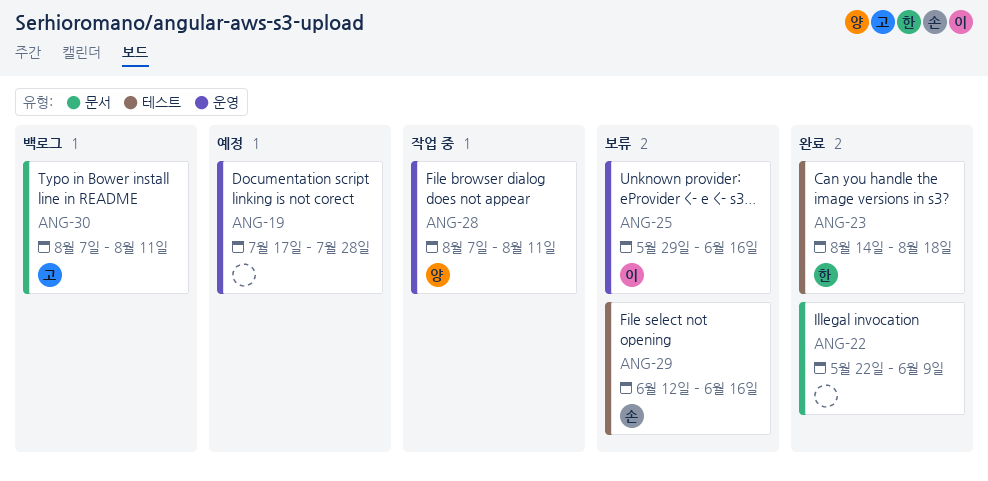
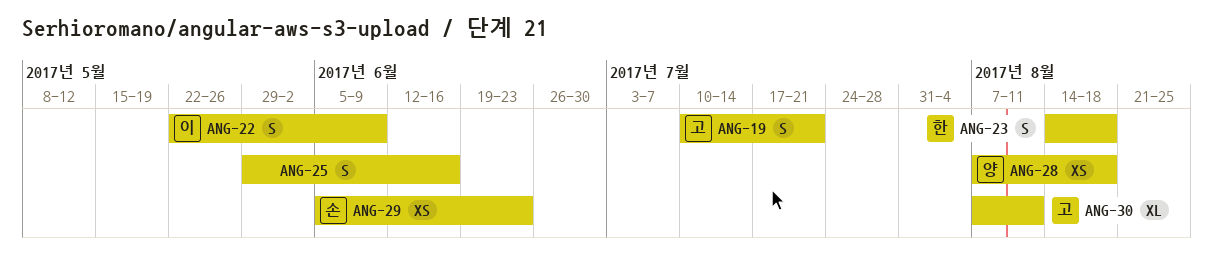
ANG-19, owner: none -> 고
ANG-19, start: Jul 17 -> Jul 10
ANG-19, due: Jul 28 -> Jul 21
ANG-22, owner: none -> 이
ANG-25, owner: 이 -> none
ANG-28, due: Aug 11 -> Aug 18
ANG-29, start: Jun 12 -> Jun 5
ANG-29, due: Jun 16 -> Jun 23

